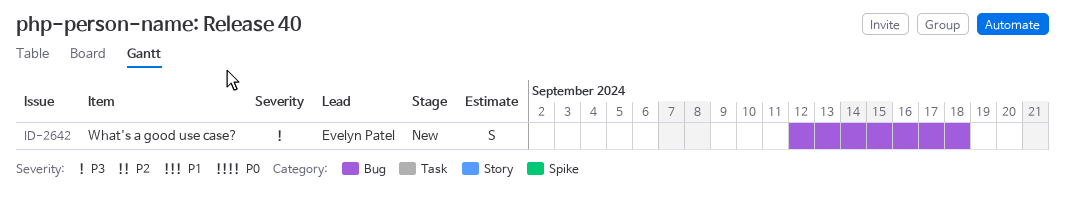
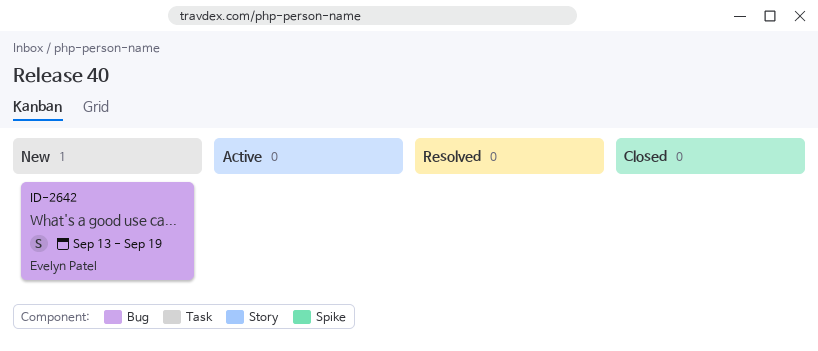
ID-2642, start: Sep 12 -> Sep 13
ID-2642, due: Sep 18 -> Sep 19

